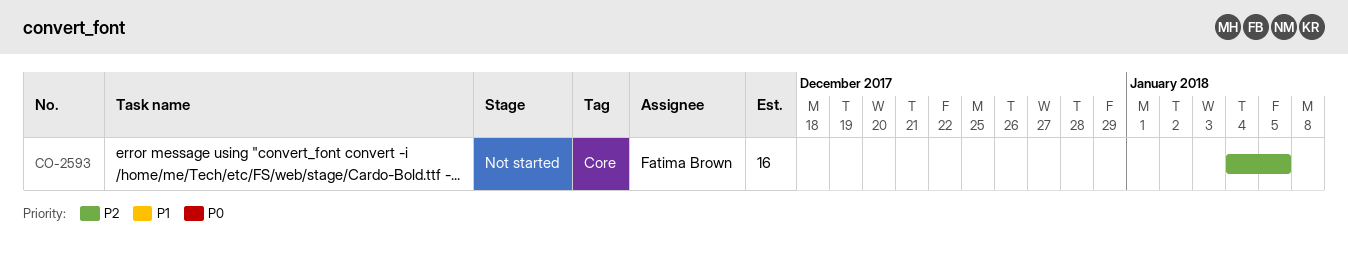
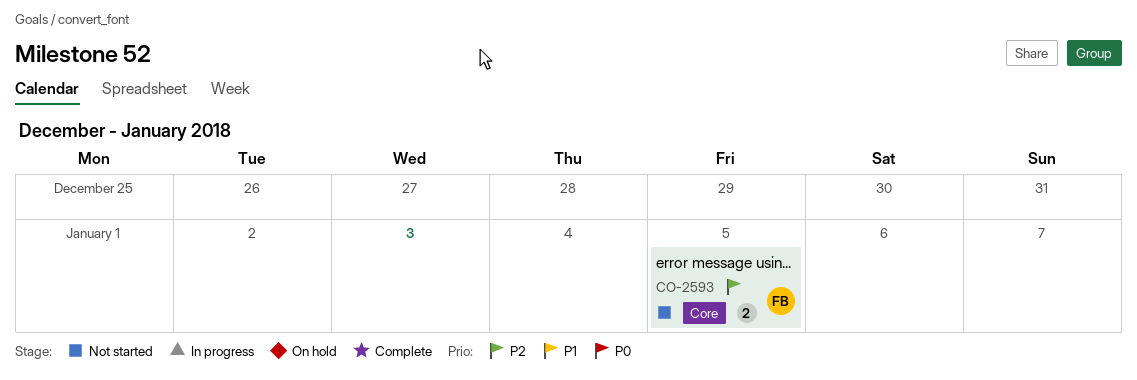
CO-2593, estimate: 16 -> 2

